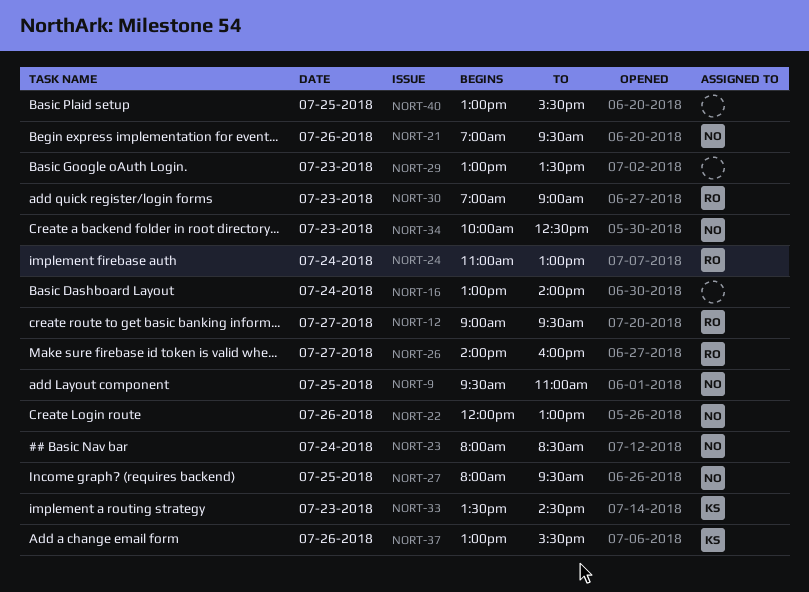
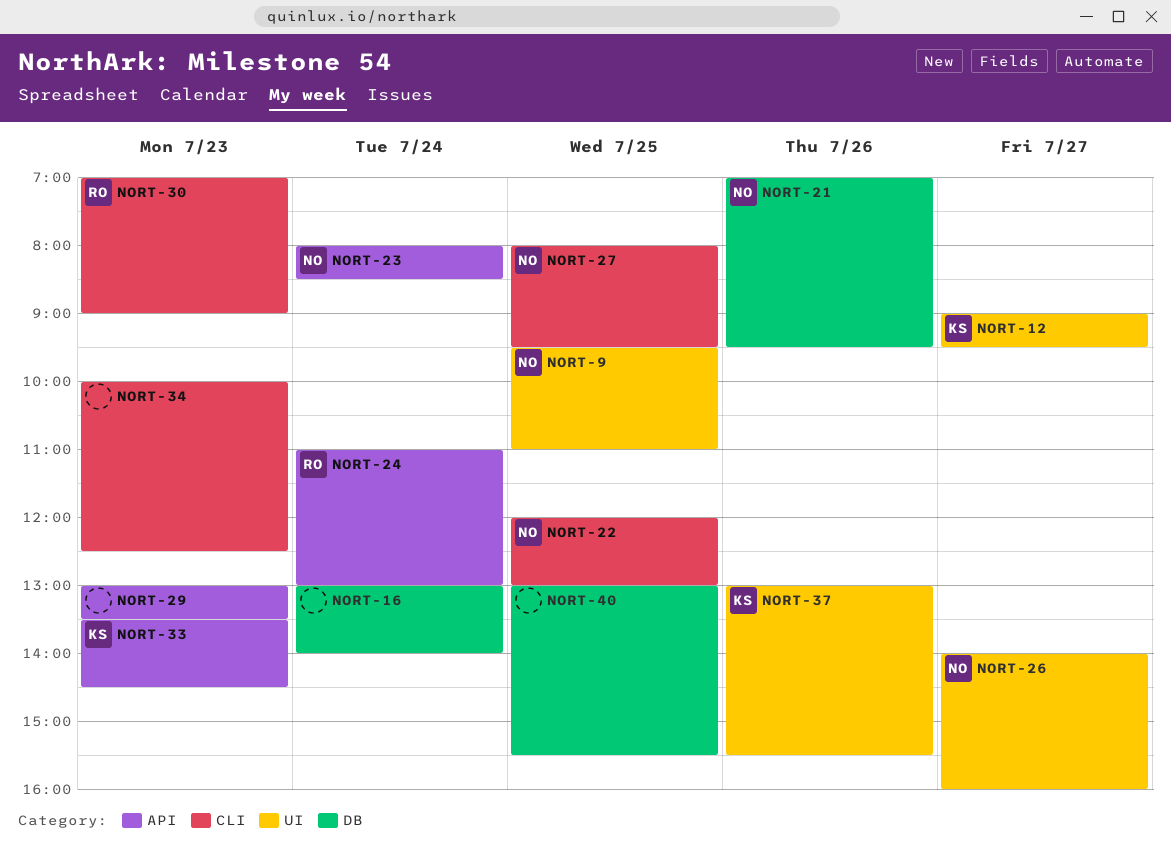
NORT-12, owner: RO -> KS
NORT-22, day: Jul 26 -> Jul 25
NORT-26, owner: RO -> NO
NORT-34, owner: NO -> none

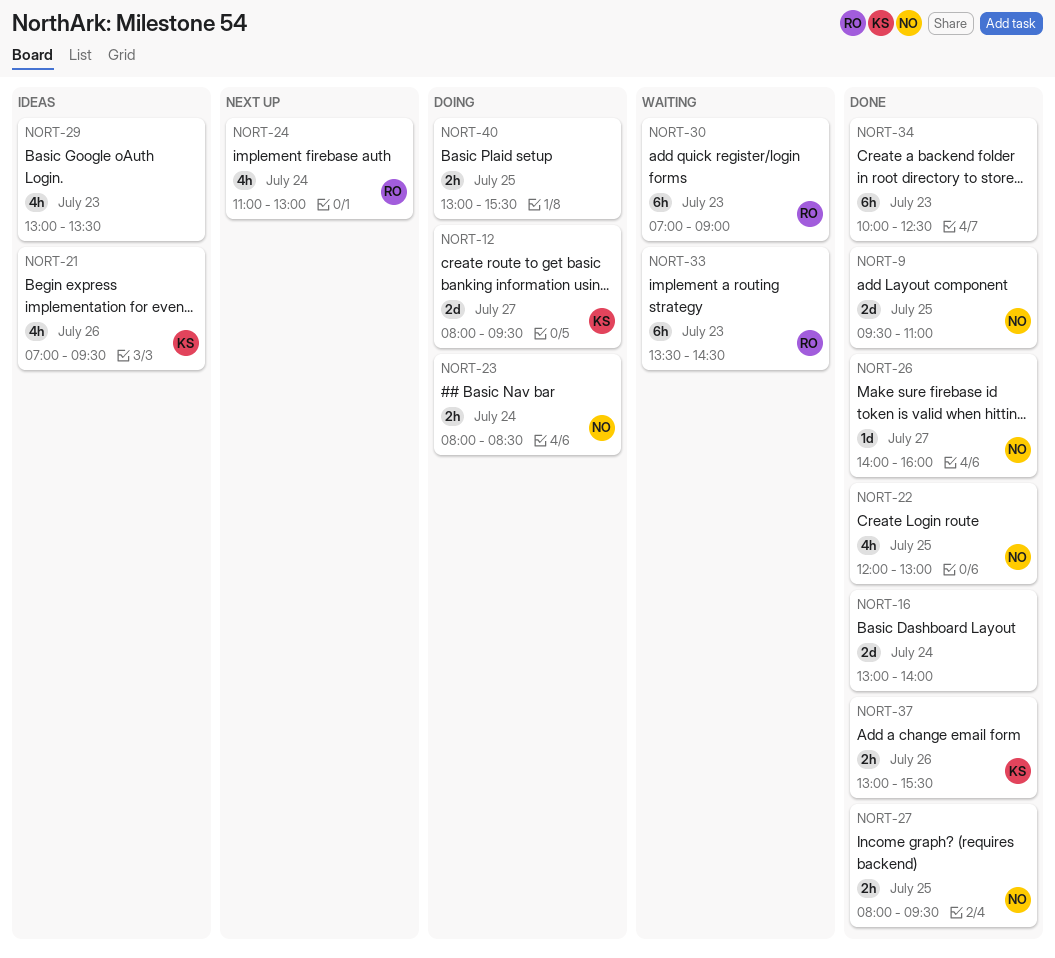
NORT-12, begins: 09:00 -> 08:00
NORT-21, owner: NO -> KS
NORT-33, owner: KS -> RO

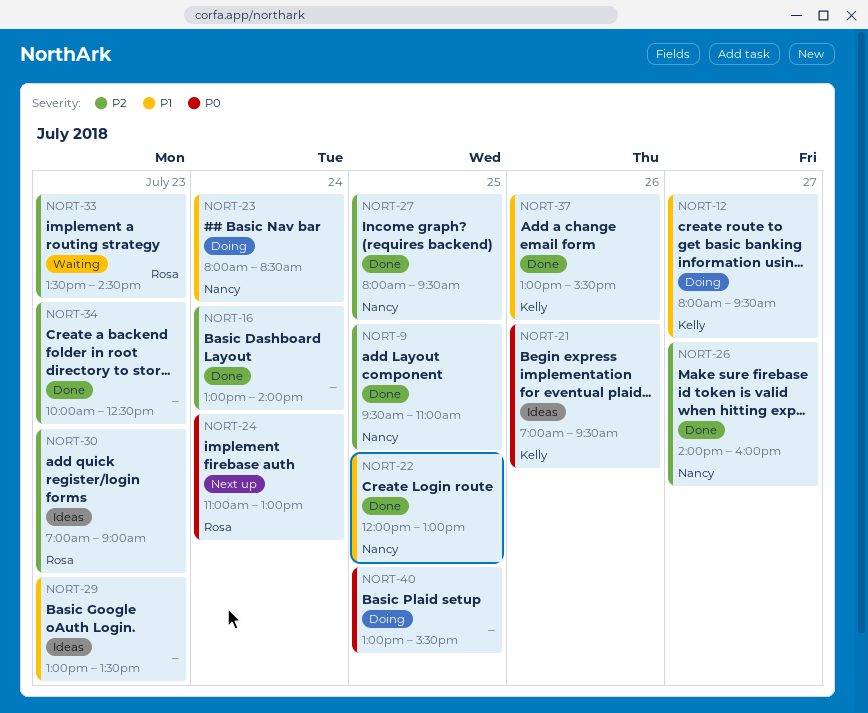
NORT-30, status: Waiting -> Ideas

